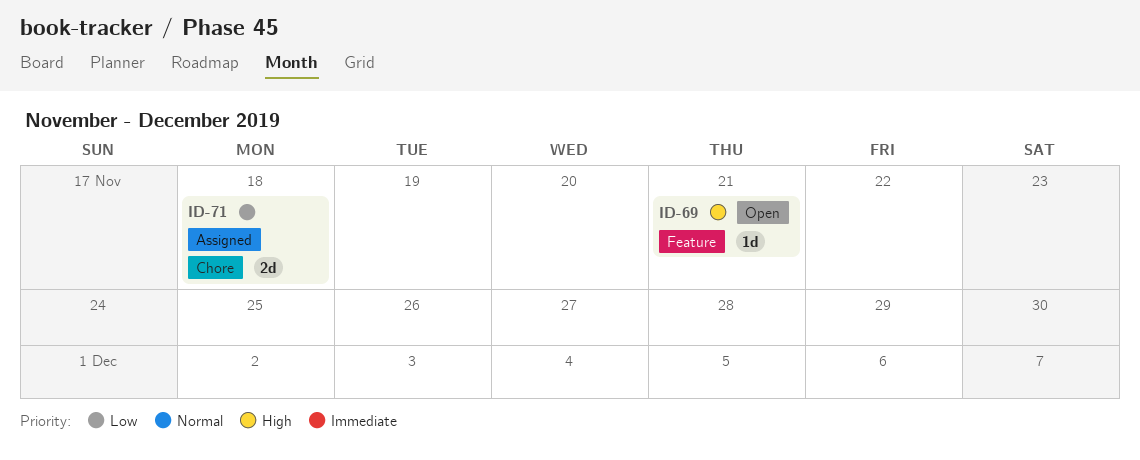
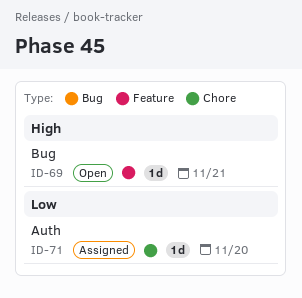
ID-71, estimate: 2d -> 1d
ID-71, due: Nov 18 -> Nov 20

